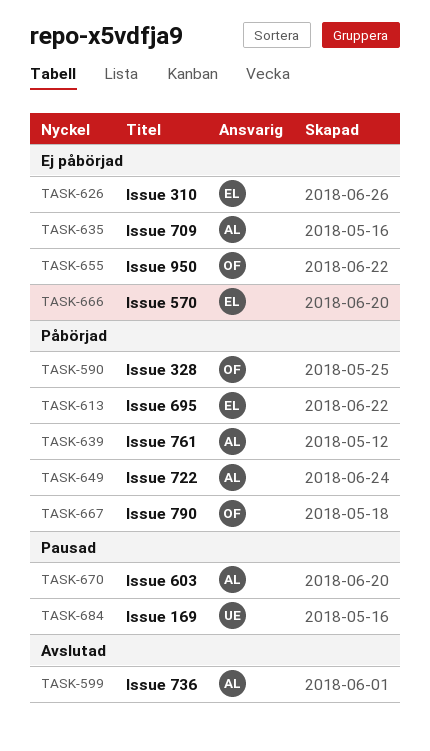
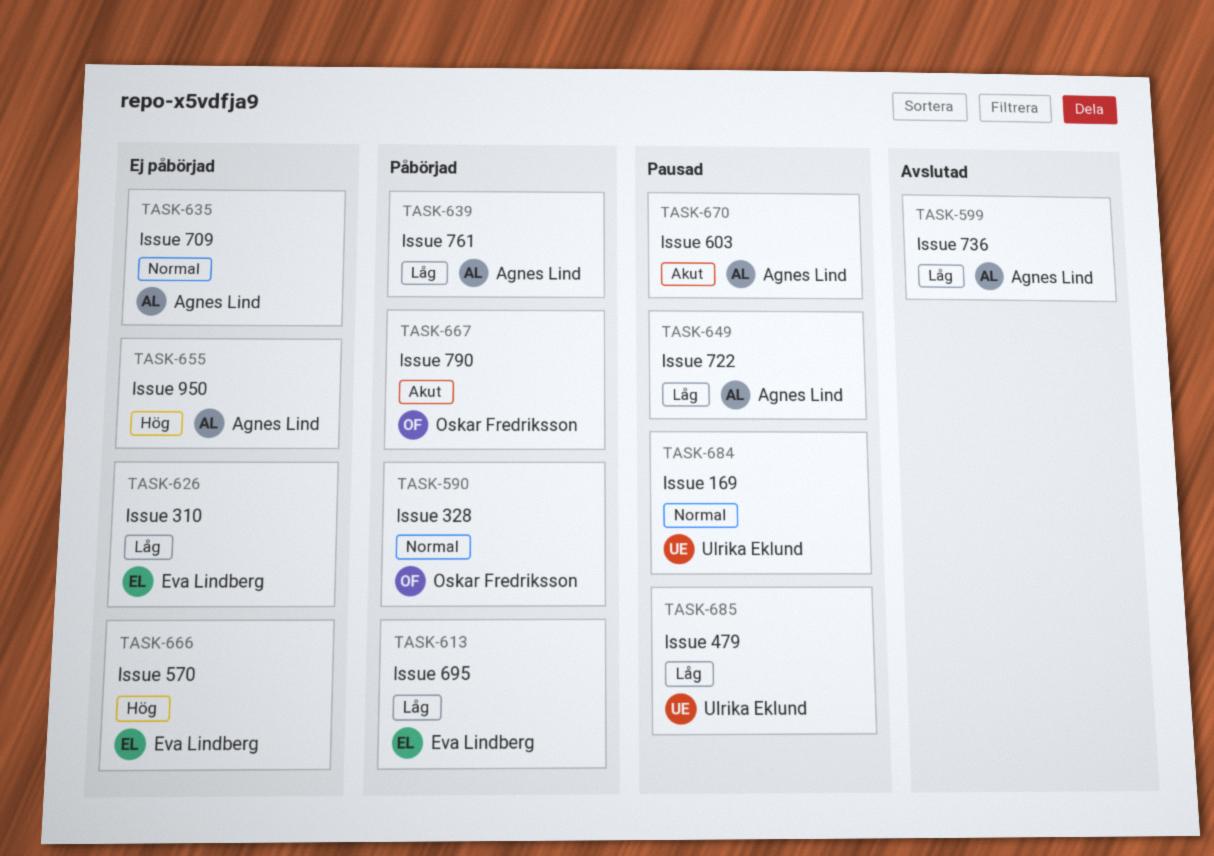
TASK-649, status: Påbörjad -> Pausad
TASK-655, owner: Oskar Fredriksson -> Agnes Lind
TASK-685: none -> present

